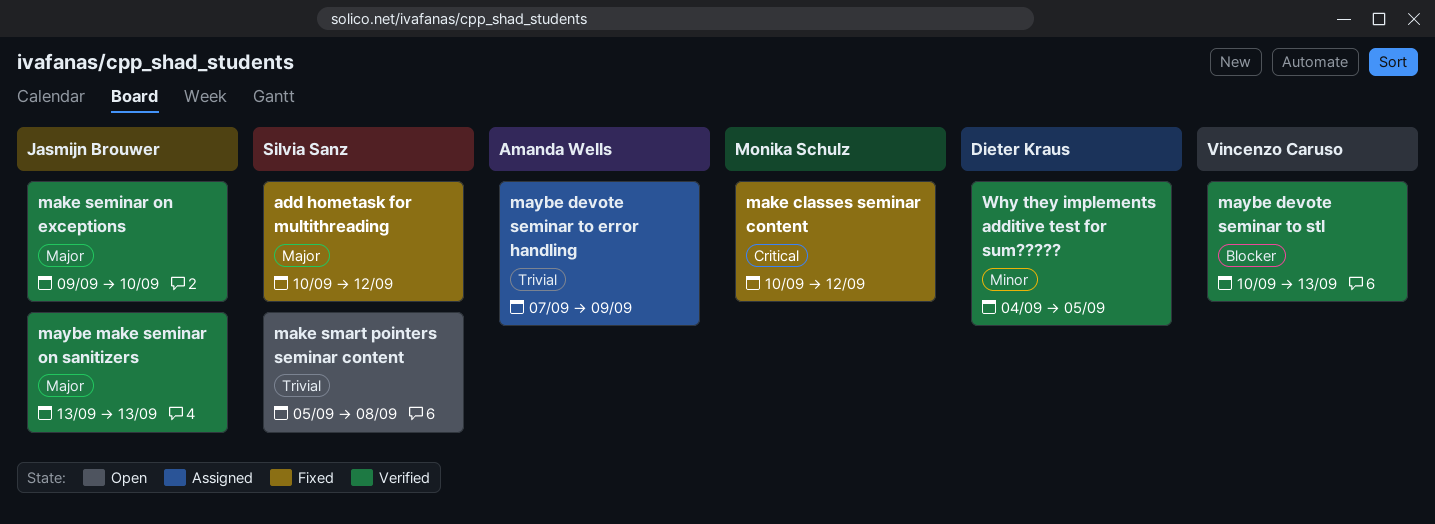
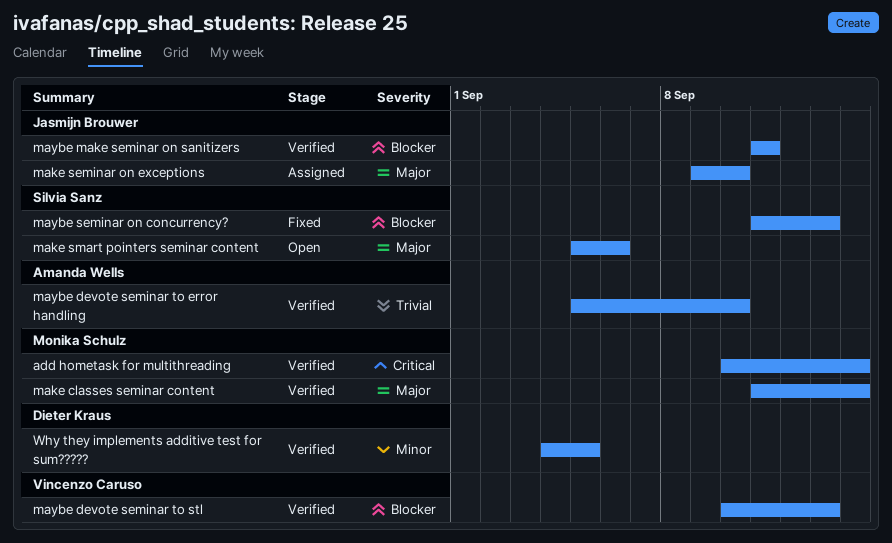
add hometask for multithreading, status: Fixed -> Verified
add hometask for multithreading, owner: Silvia Sanz -> Monika Schulz
add hometask for multithreading, priority: Major -> Critical
add hometask for multithreading, due: Sep 12 -> Sep 14
make classes seminar content, status: Fixed -> Verified
make classes seminar content, priority: Critical -> Major
make classes seminar content, start: Sep 10 -> Sep 11
make classes seminar content, due: Sep 12 -> Sep 14
make seminar on exceptions, status: Verified -> Assigned
make smart pointers seminar content, priority: Trivial -> Major
make smart pointers seminar content, due: Sep 8 -> Sep 6
maybe devote seminar to error handling, status: Assigned -> Verified
maybe devote seminar to error handling, start: Sep 7 -> Sep 5
maybe devote seminar to error handling, due: Sep 9 -> Sep 10
maybe make seminar on sanitizers, priority: Major -> Blocker
maybe make seminar on sanitizers, start: Sep 13 -> Sep 11
maybe make seminar on sanitizers, due: Sep 13 -> Sep 11
maybe seminar on concurrency?: none -> present

